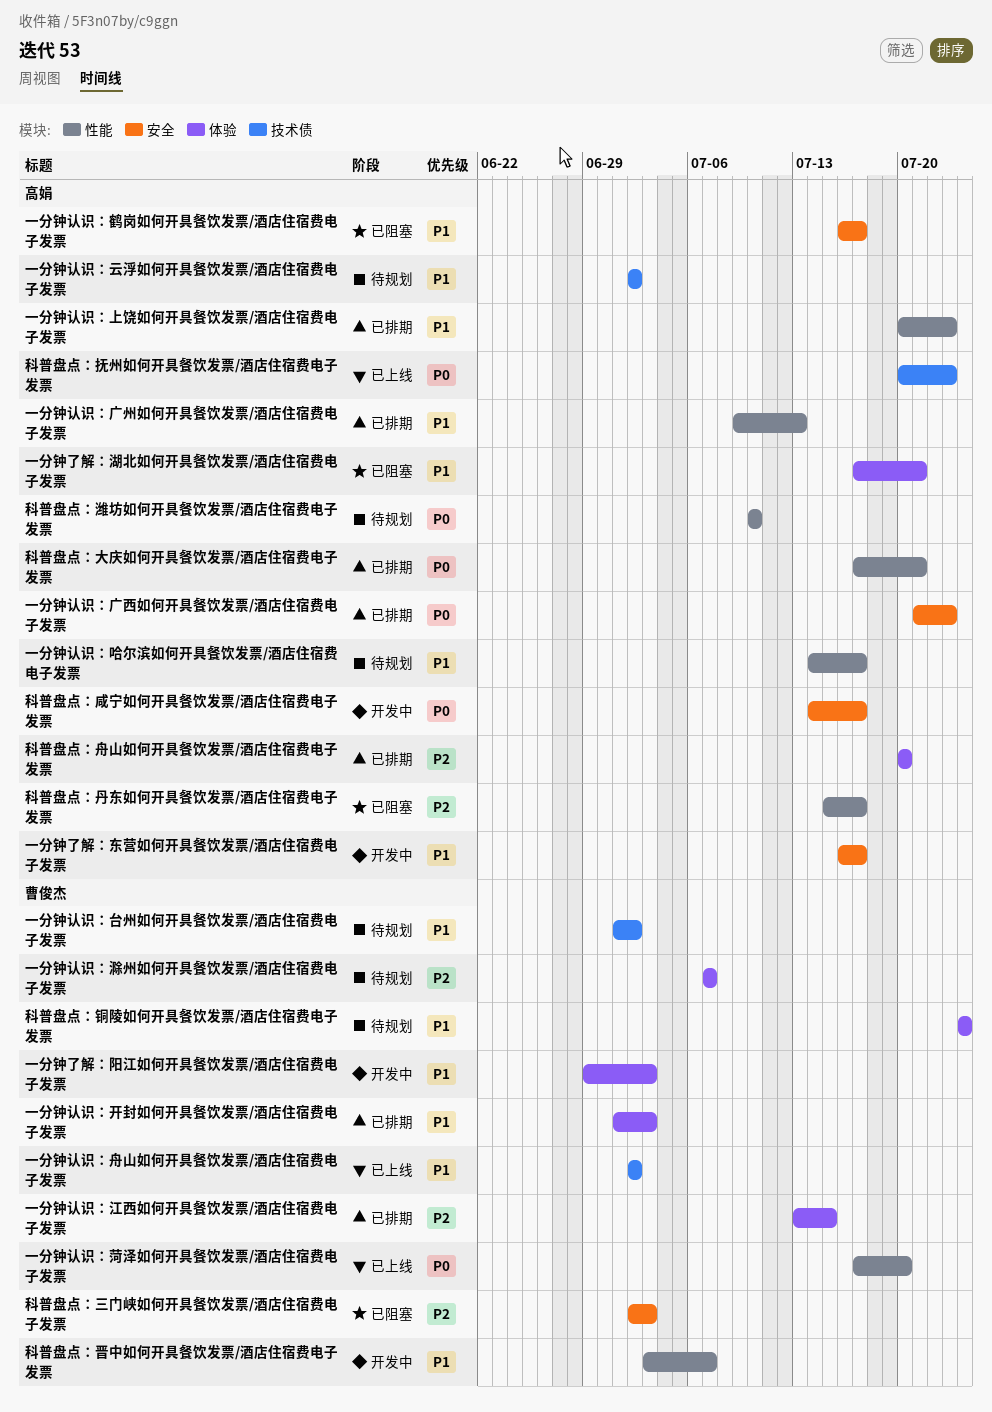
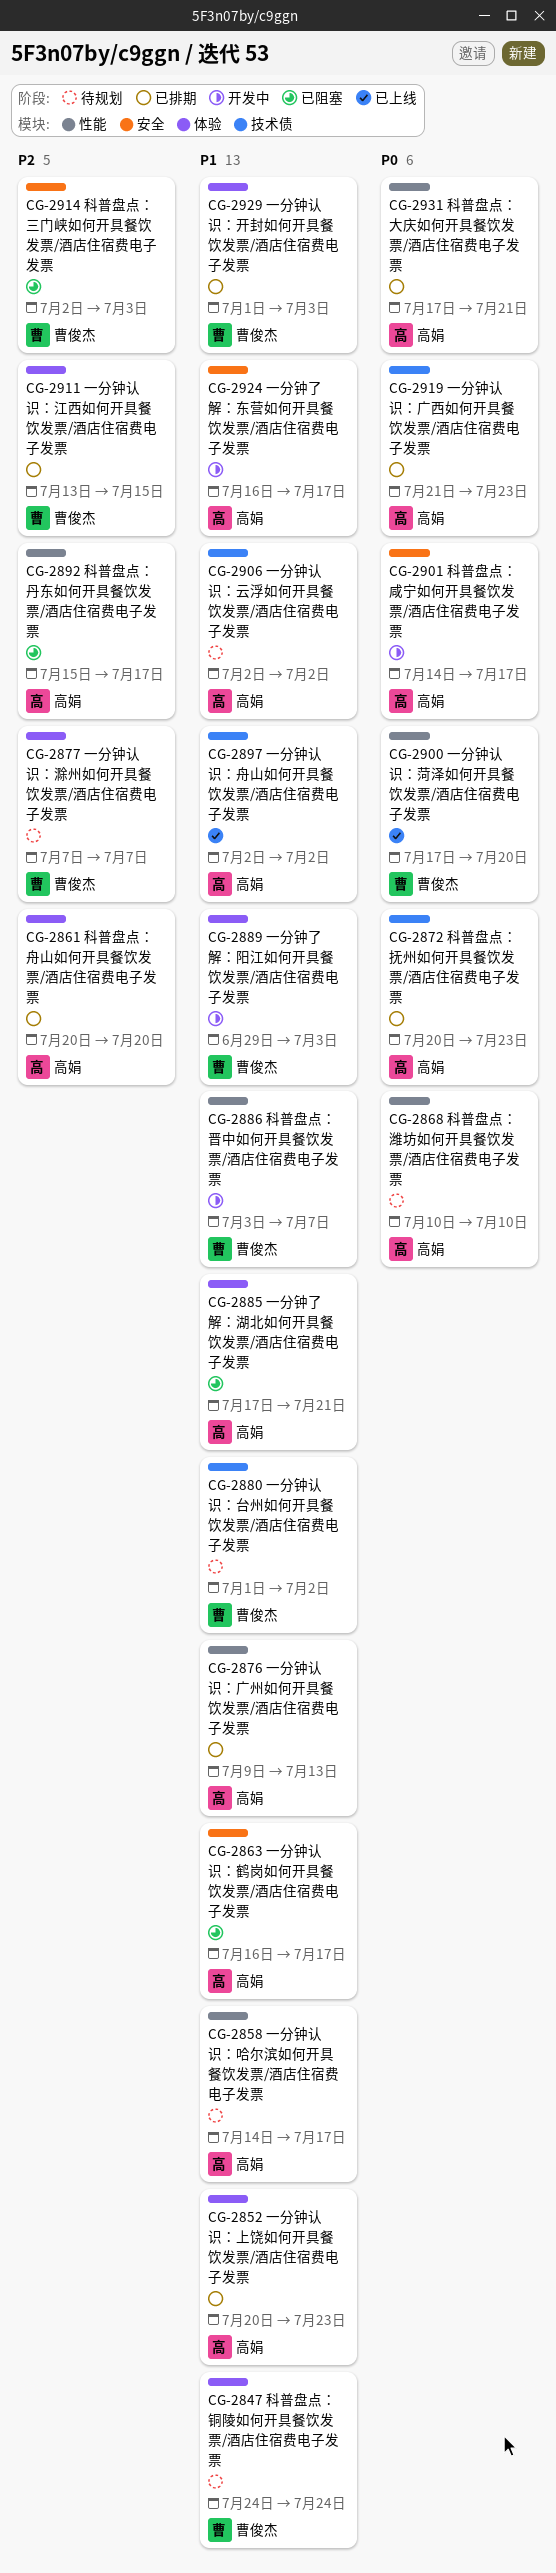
一分钟认识：上饶如何开具餐饮发票/酒店住宿费电子发票, label: 性能 -> 体验
一分钟认识：广西如何开具餐饮发票/酒店住宿费电子发票, label: 安全 -> 技术债
一分钟认识：舟山如何开具餐饮发票/酒店住宿费电子发票, owner: 曹俊杰 -> 高娟
科普盘点：抚州如何开具餐饮发票/酒店住宿费电子发票, status: 已上线 -> 已排期

